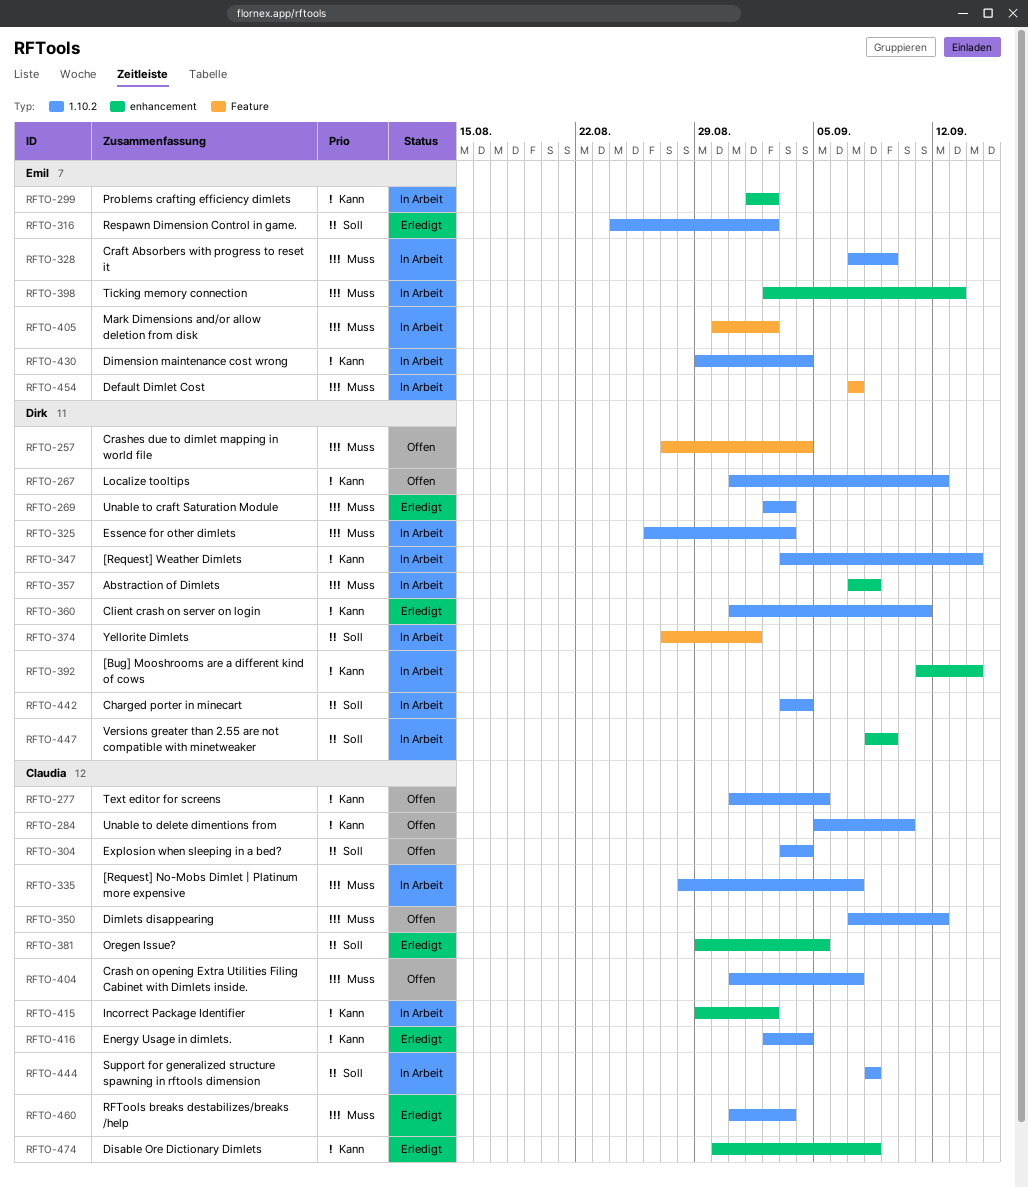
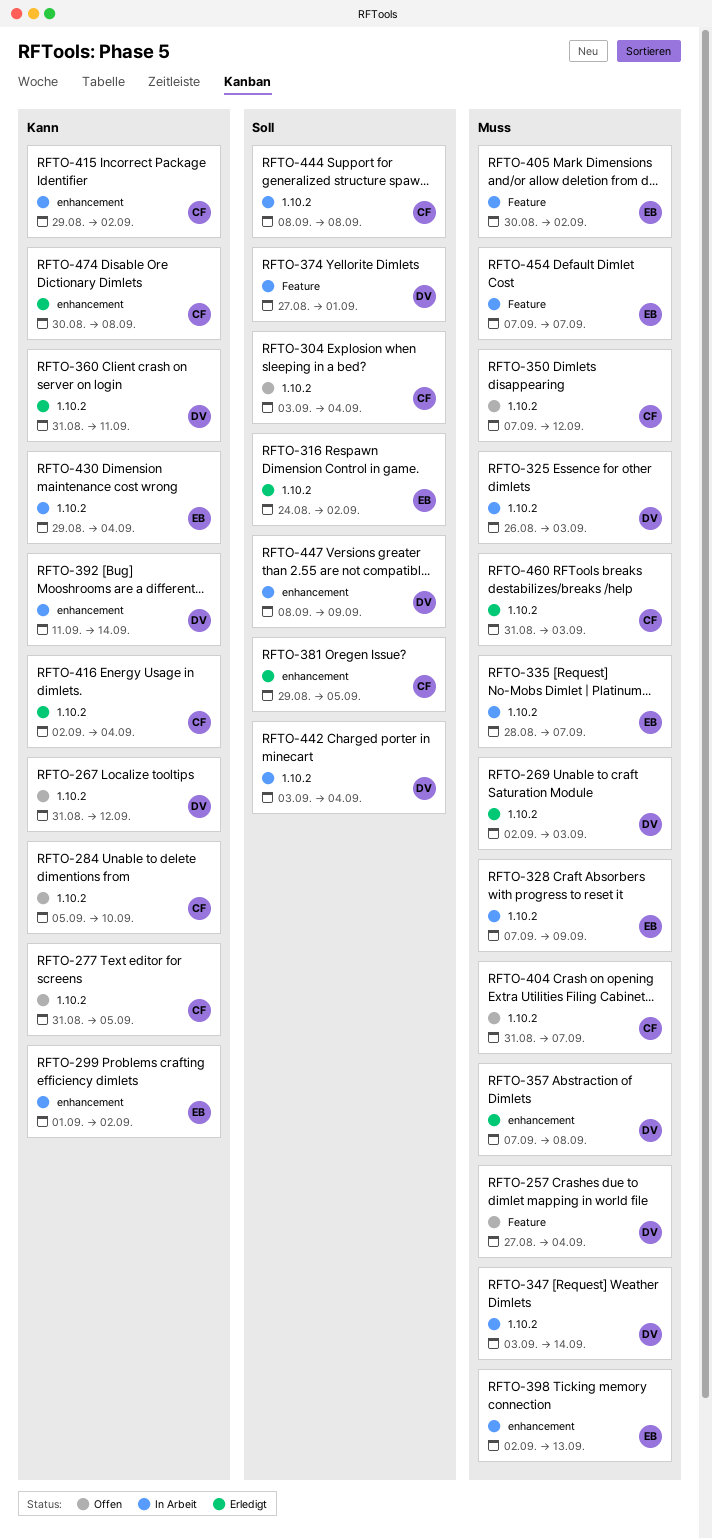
RFTO-335, owner: Claudia -> Emil
RFTO-347, priority: Kann -> Muss
RFTO-357, status: In Arbeit -> Erledigt

